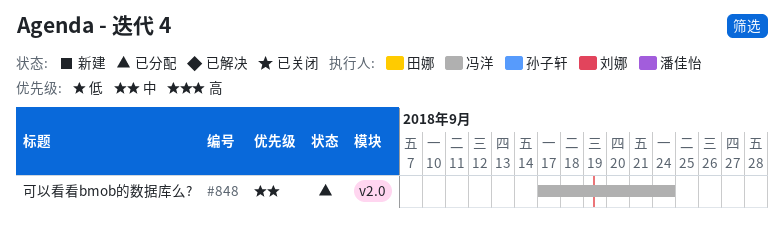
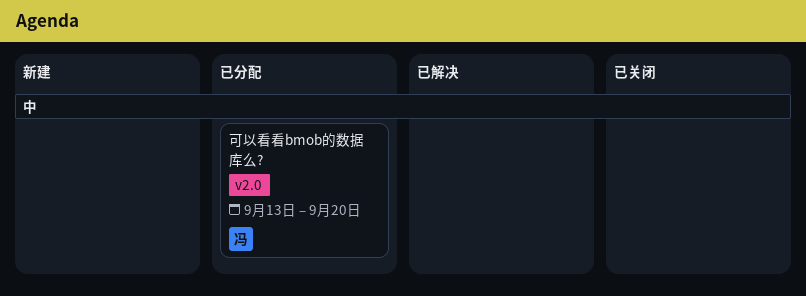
可以看看bmob的数据库么?, start: Sep 17 -> Sep 13
可以看看bmob的数据库么?, due: Sep 24 -> Sep 20

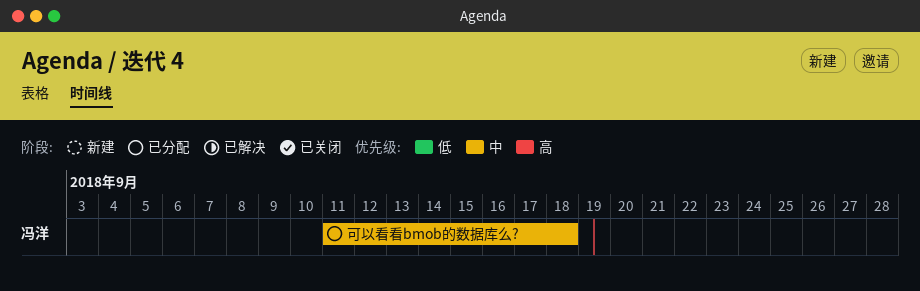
可以看看bmob的数据库么?, start: Sep 13 -> Sep 11
可以看看bmob的数据库么?, due: Sep 20 -> Sep 18

